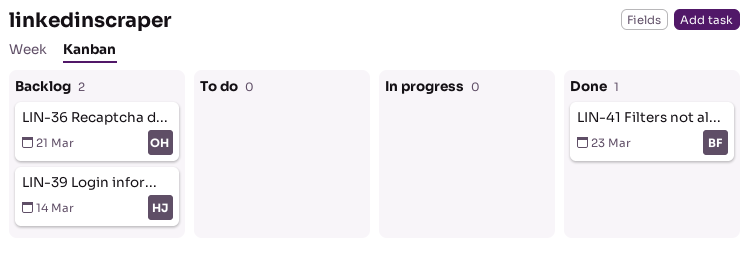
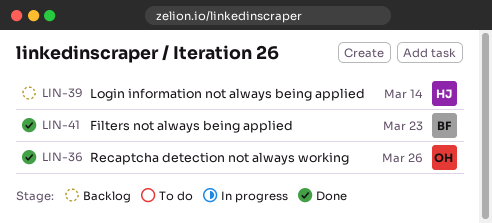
LIN-36, status: Backlog -> Done
LIN-36, due: Mar 21 -> Mar 26

